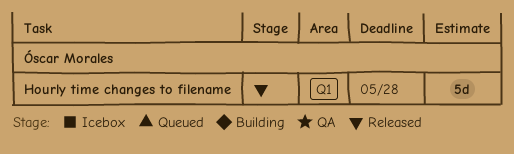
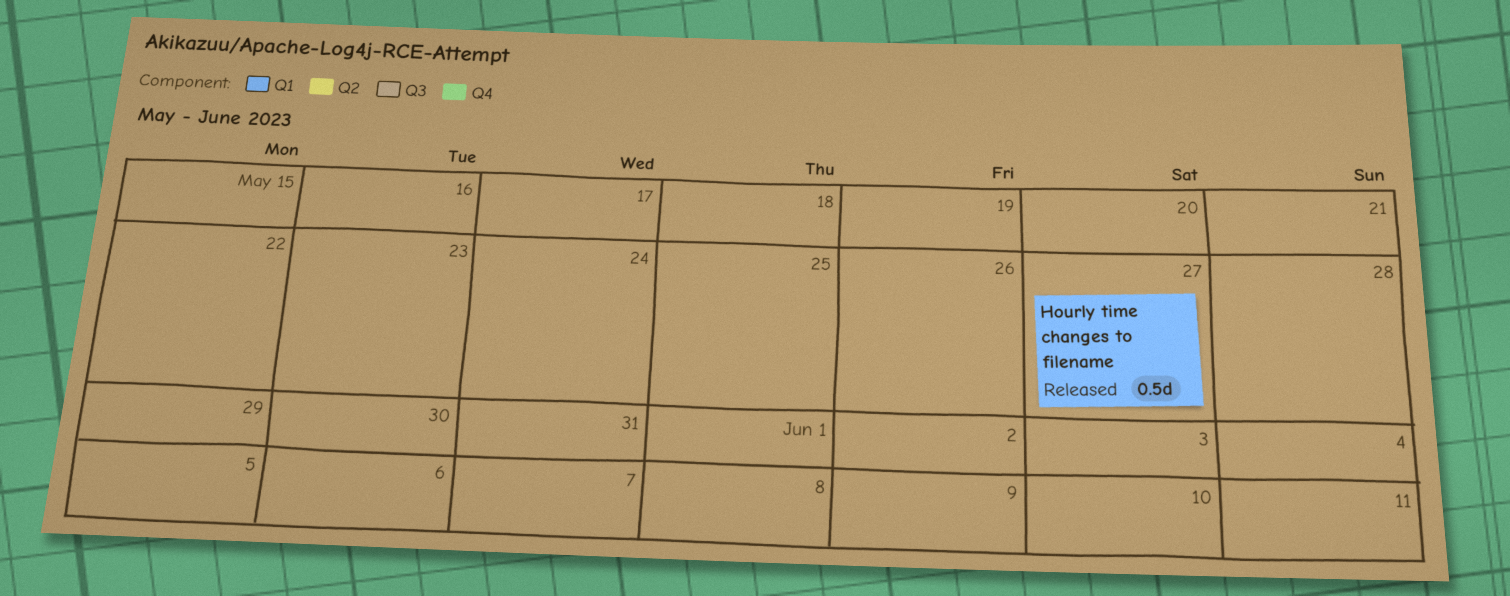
Hourly time changes to filename, estimate: 5d -> 0.5d
Hourly time changes to filename, due: May 28 -> May 27

